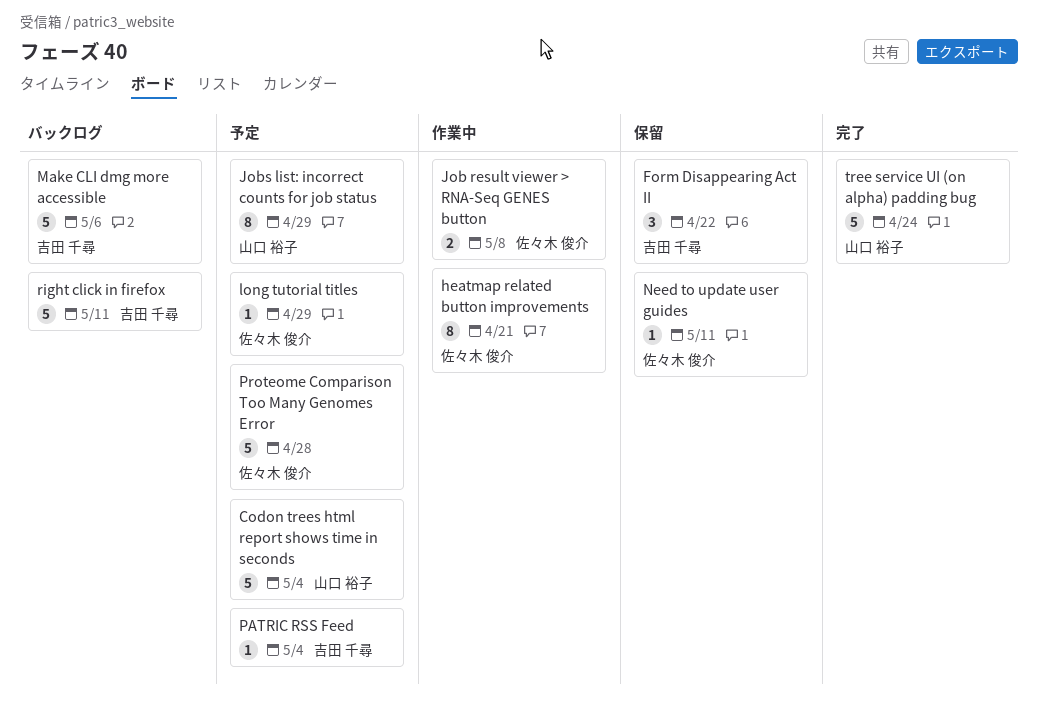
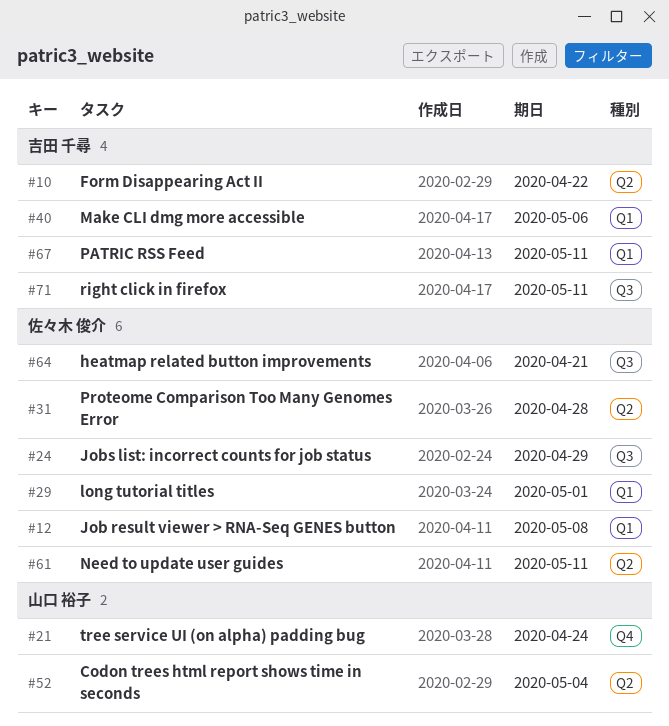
Jobs list: incorrect counts for job status, owner: 山口 裕子 -> 佐々木 俊介
long tutorial titles, due: Apr 29 -> May 1
PATRIC RSS Feed, due: May 4 -> May 11

